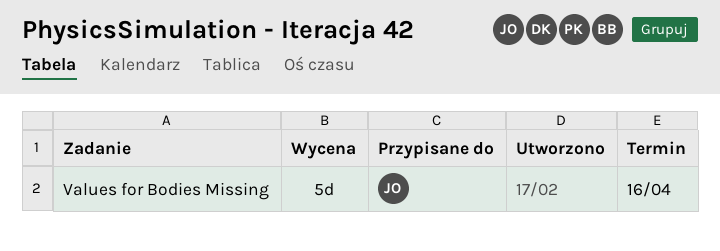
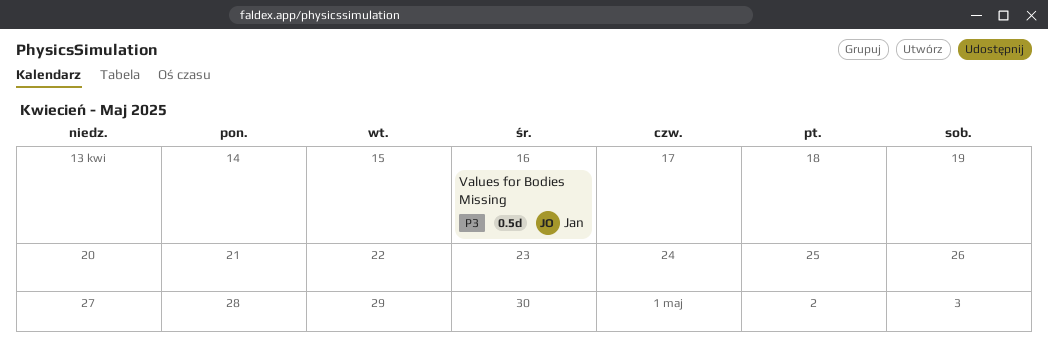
Values for Bodies Missing, estimate: 5d -> 0.5d

